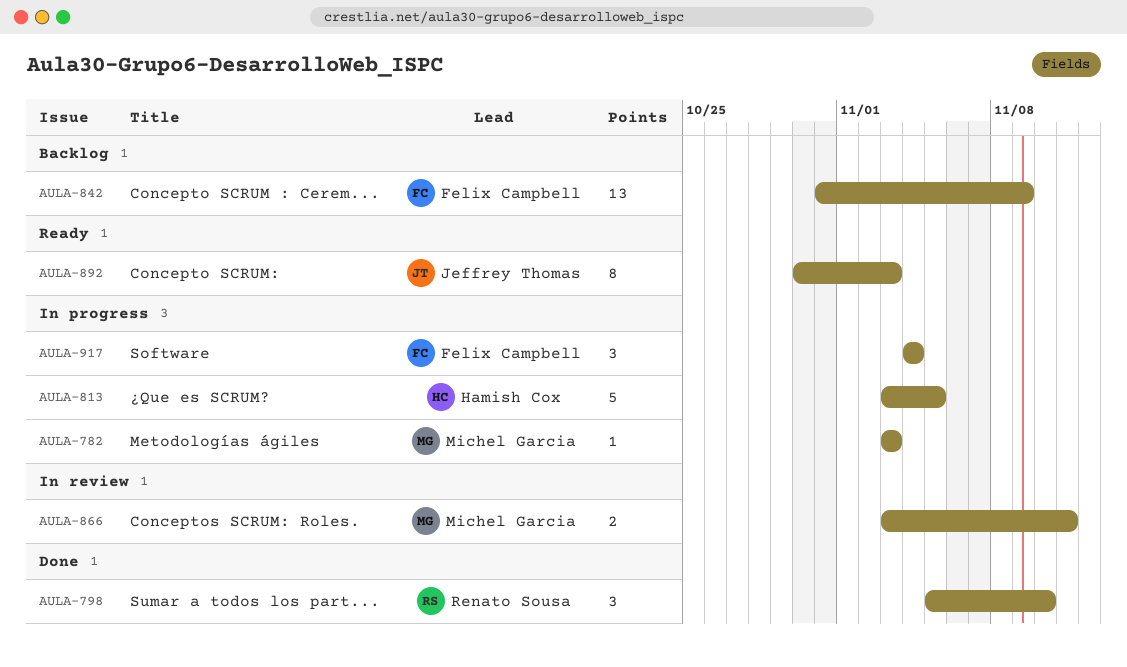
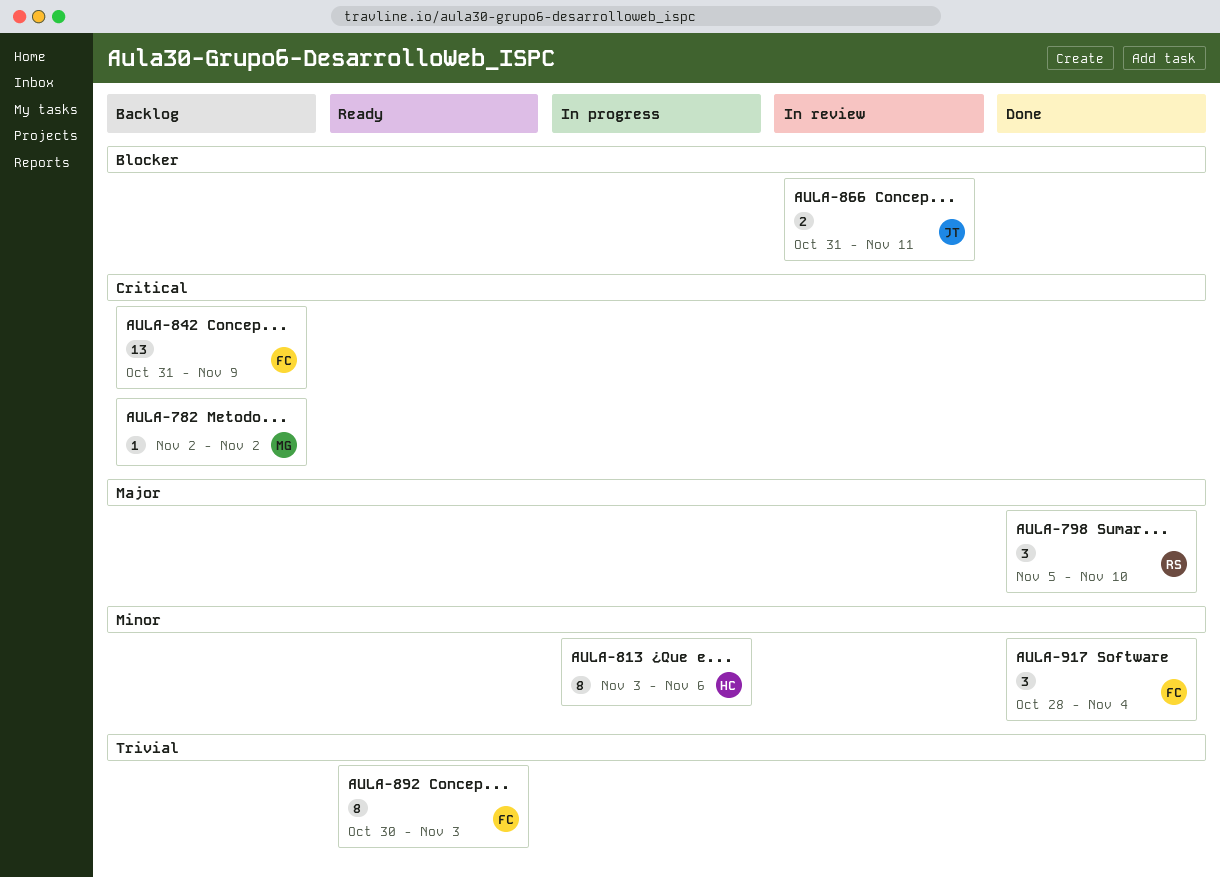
AULA-782, status: In progress -> Backlog
AULA-782, start: Nov 3 -> Nov 2
AULA-782, due: Nov 3 -> Nov 2
AULA-813, estimate: 5 -> 8
AULA-813, due: Nov 5 -> Nov 6
AULA-866, owner: Michel Garcia -> Jeffrey Thomas
AULA-866, start: Nov 3 -> Oct 31
AULA-892, owner: Jeffrey Thomas -> Felix Campbell
AULA-917, status: In progress -> Done
AULA-917, start: Nov 4 -> Oct 28

